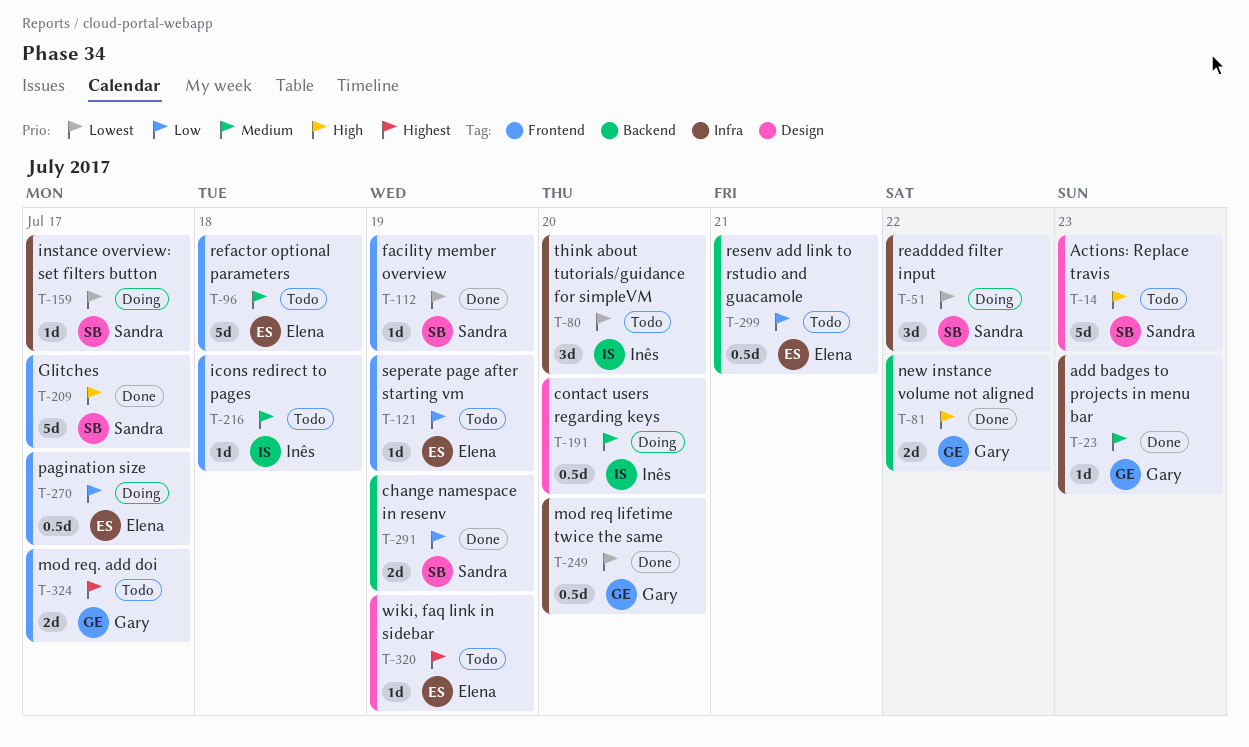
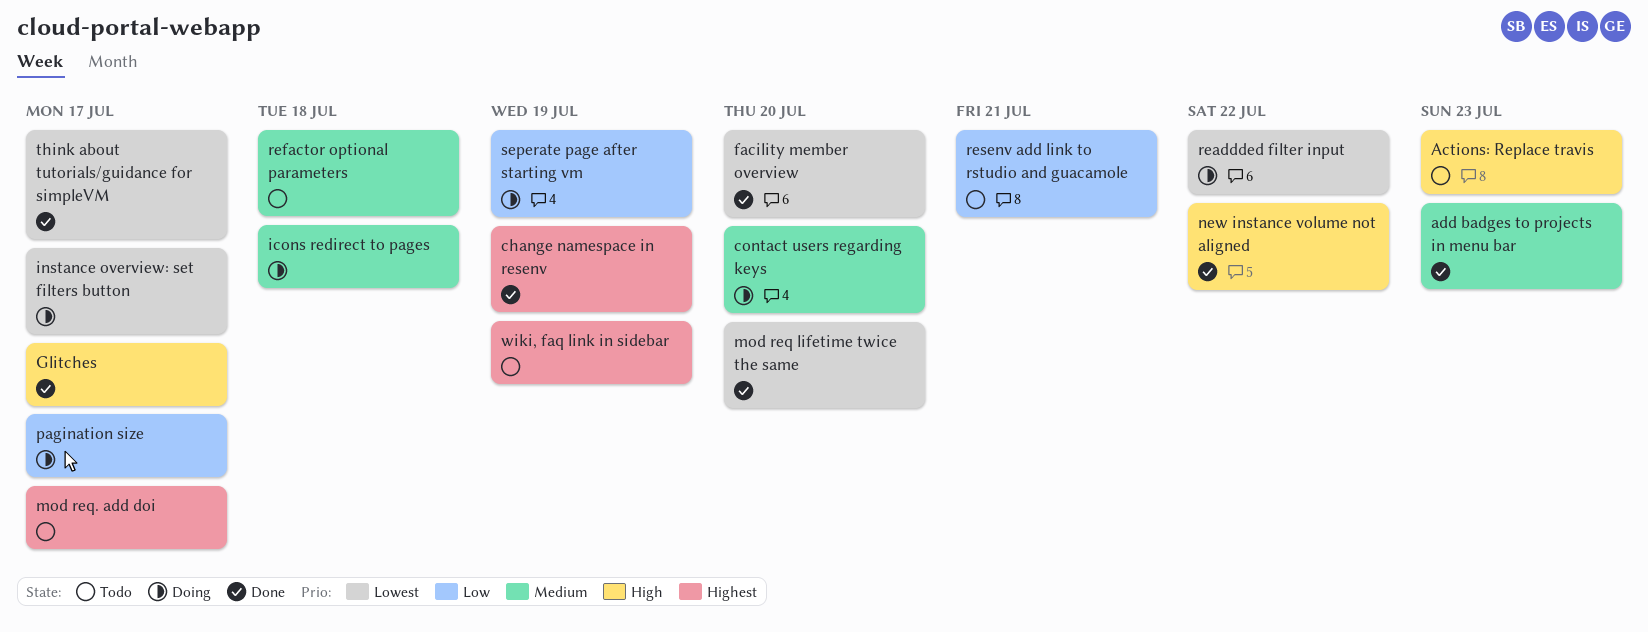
change namespace in resenv, priority: Low -> Highest
facility member overview, due: Jul 19 -> Jul 20
icons redirect to pages, status: Todo -> Doing
seperate page after starting vm, status: Todo -> Doing
think about tutorials/guidance for simpleVM, status: Todo -> Done
think about tutorials/guidance for simpleVM, due: Jul 20 -> Jul 17

